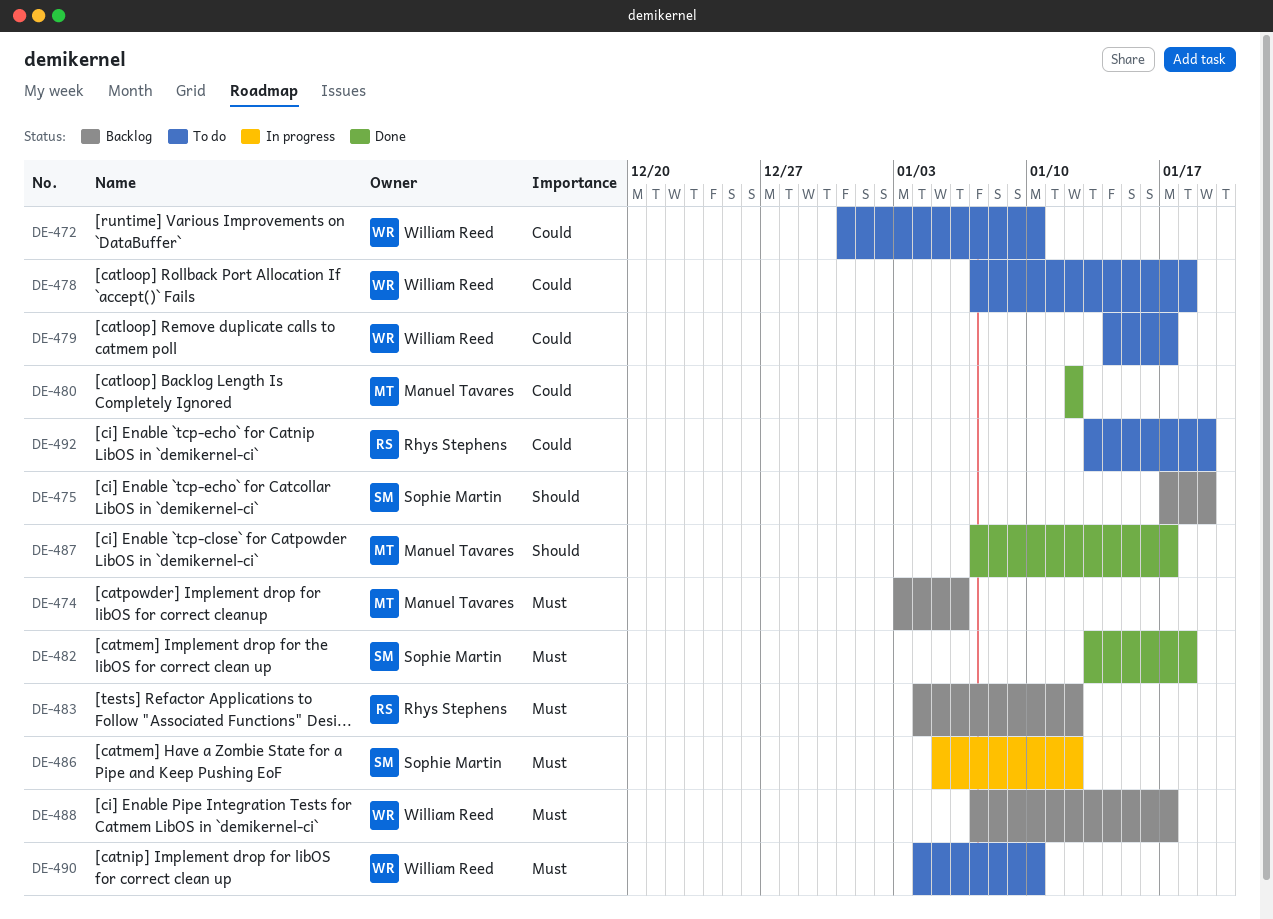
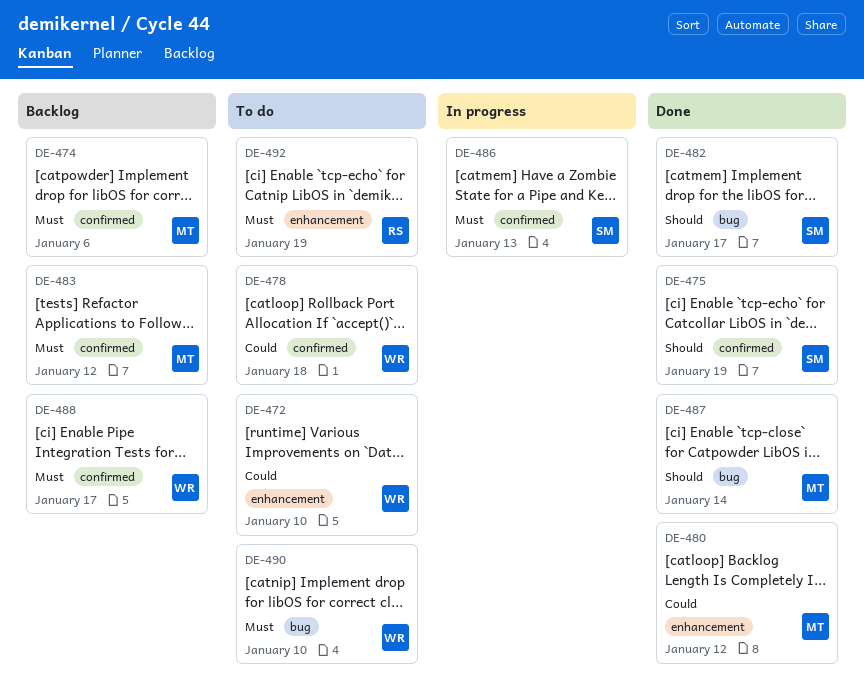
DE-475, status: Backlog -> Done
DE-479: present -> none
DE-482, priority: Must -> Should
DE-482, due: Jan 18 -> Jan 17
DE-483, owner: Rhys Stephens -> Manuel Tavares
DE-486, due: Jan 12 -> Jan 13
DE-487, due: Jan 17 -> Jan 14
DE-492, priority: Could -> Must

